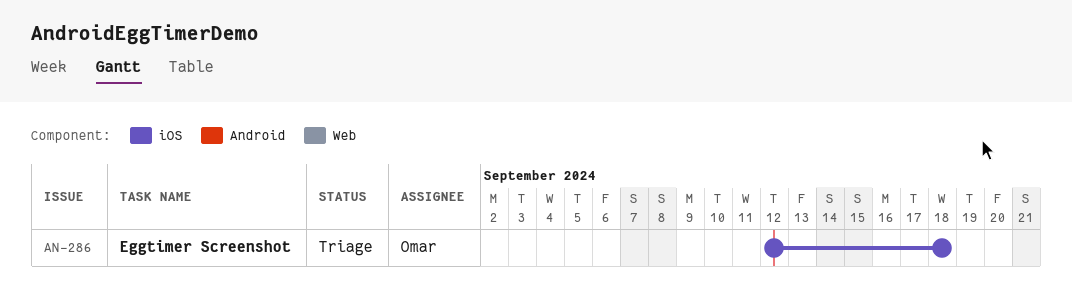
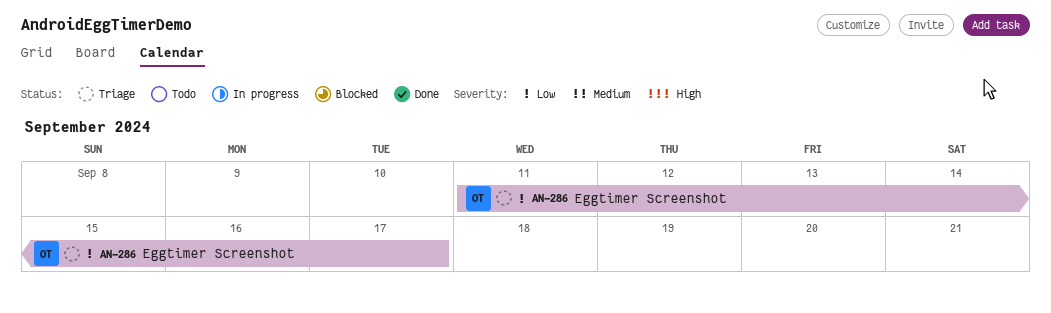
AN-286, start: Sep 12 -> Sep 11
AN-286, due: Sep 18 -> Sep 17

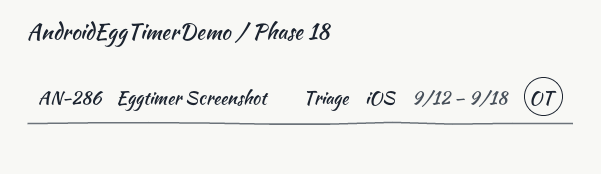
AN-286, start: Sep 11 -> Sep 12
AN-286, due: Sep 17 -> Sep 18

